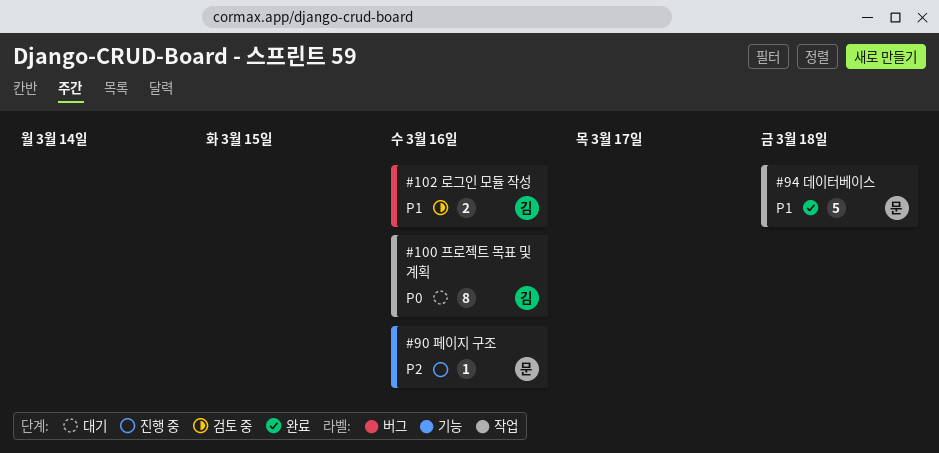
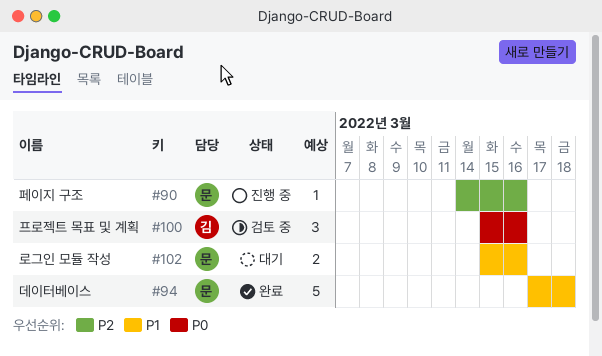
#100, status: 대기 -> 검토 중
#100, estimate: 8 -> 3
#102, status: 검토 중 -> 대기
#102, owner: 김 -> 문

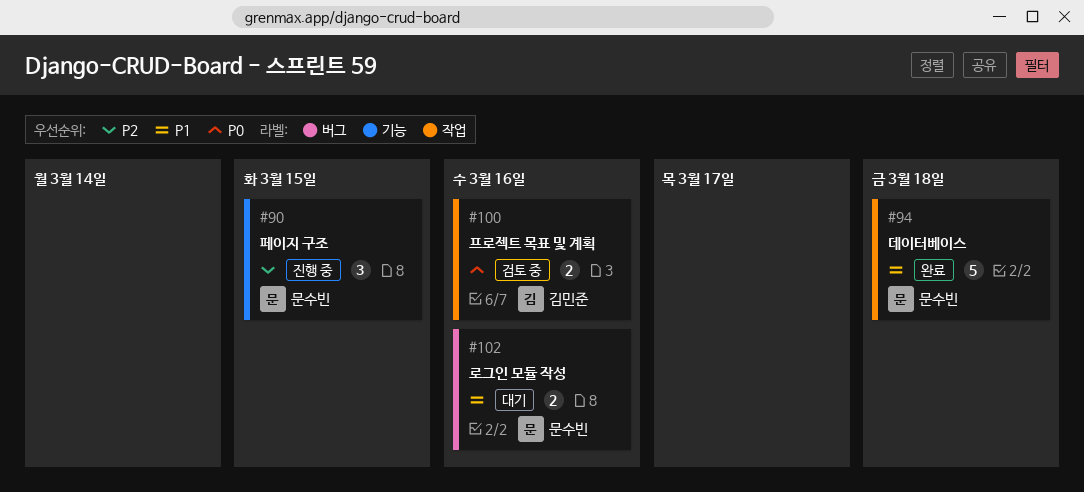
#90, estimate: 1 -> 3
#90, due: Mar 16 -> Mar 15
#100, estimate: 3 -> 2

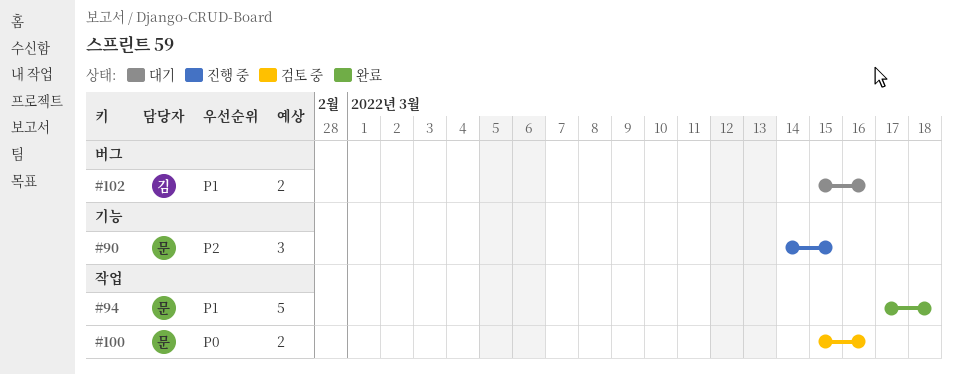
#100, owner: 김민준 -> 문수빈
#102, owner: 문수빈 -> 김민준

